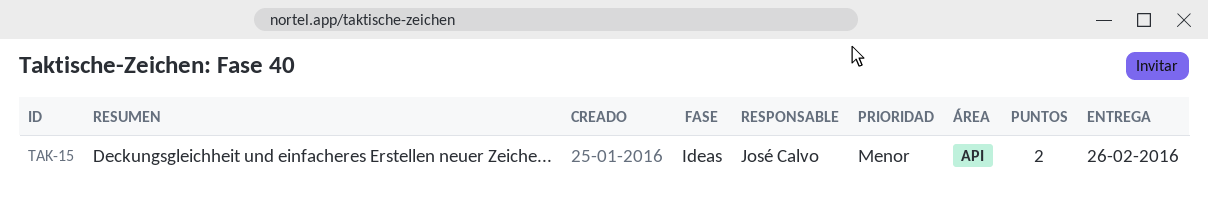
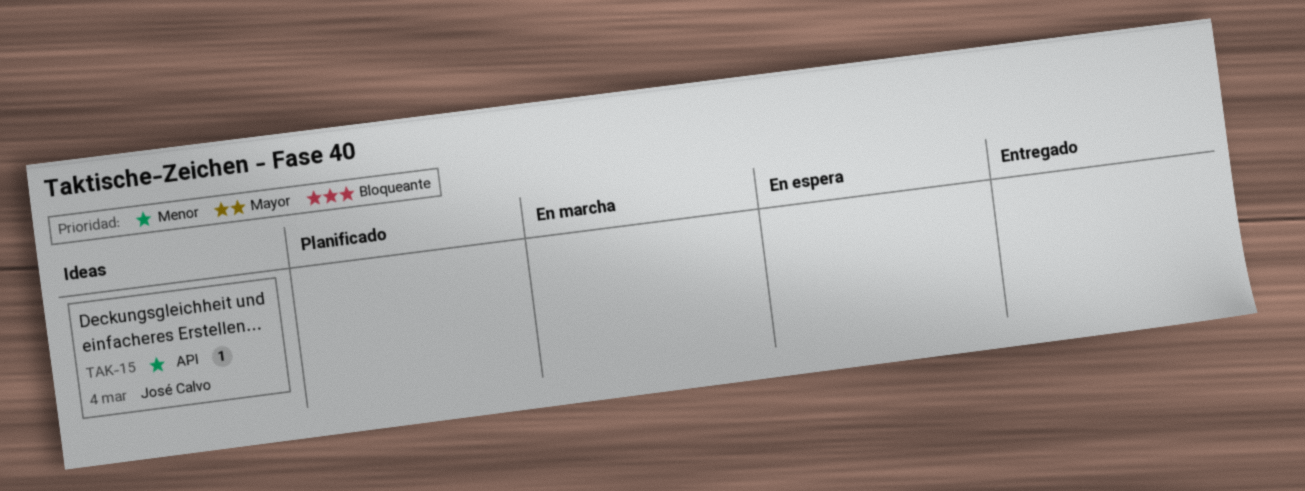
TAK-15, estimate: 2 -> 1
TAK-15, due: Feb 26 -> Mar 4

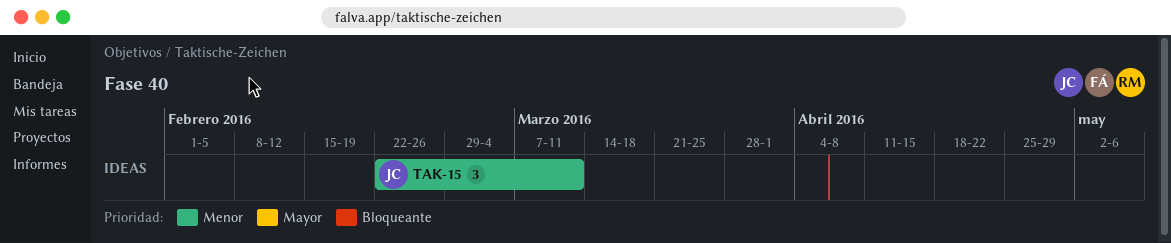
TAK-15, estimate: 1 -> 3
TAK-15, due: Mar 4 -> Mar 11

